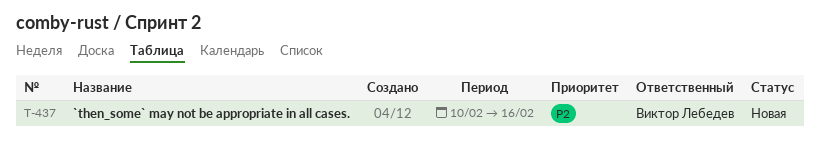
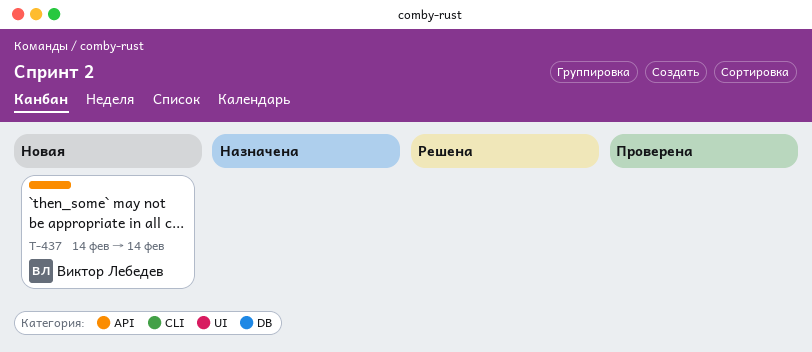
T-437, start: Feb 10 -> Feb 14
T-437, due: Feb 16 -> Feb 14

